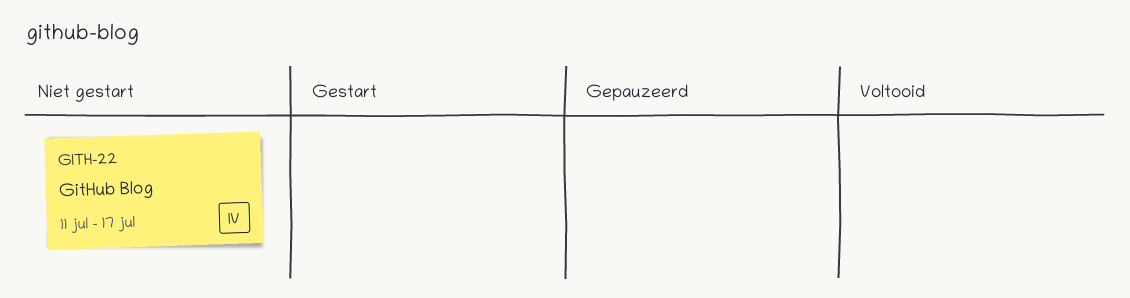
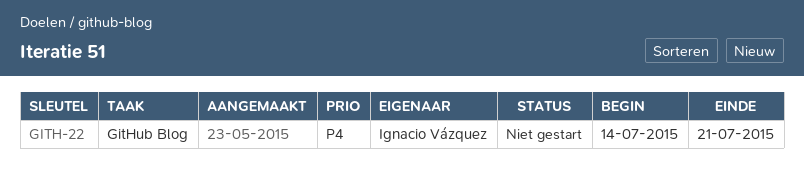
GITH-22, start: Jul 11 -> Jul 14
GITH-22, due: Jul 17 -> Jul 21

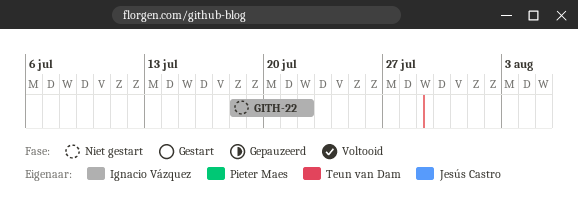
GITH-22, start: Jul 14 -> Jul 18
GITH-22, due: Jul 21 -> Jul 22

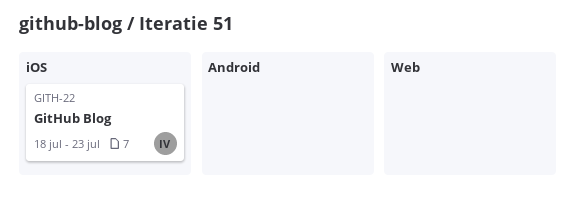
GITH-22, due: Jul 22 -> Jul 23

